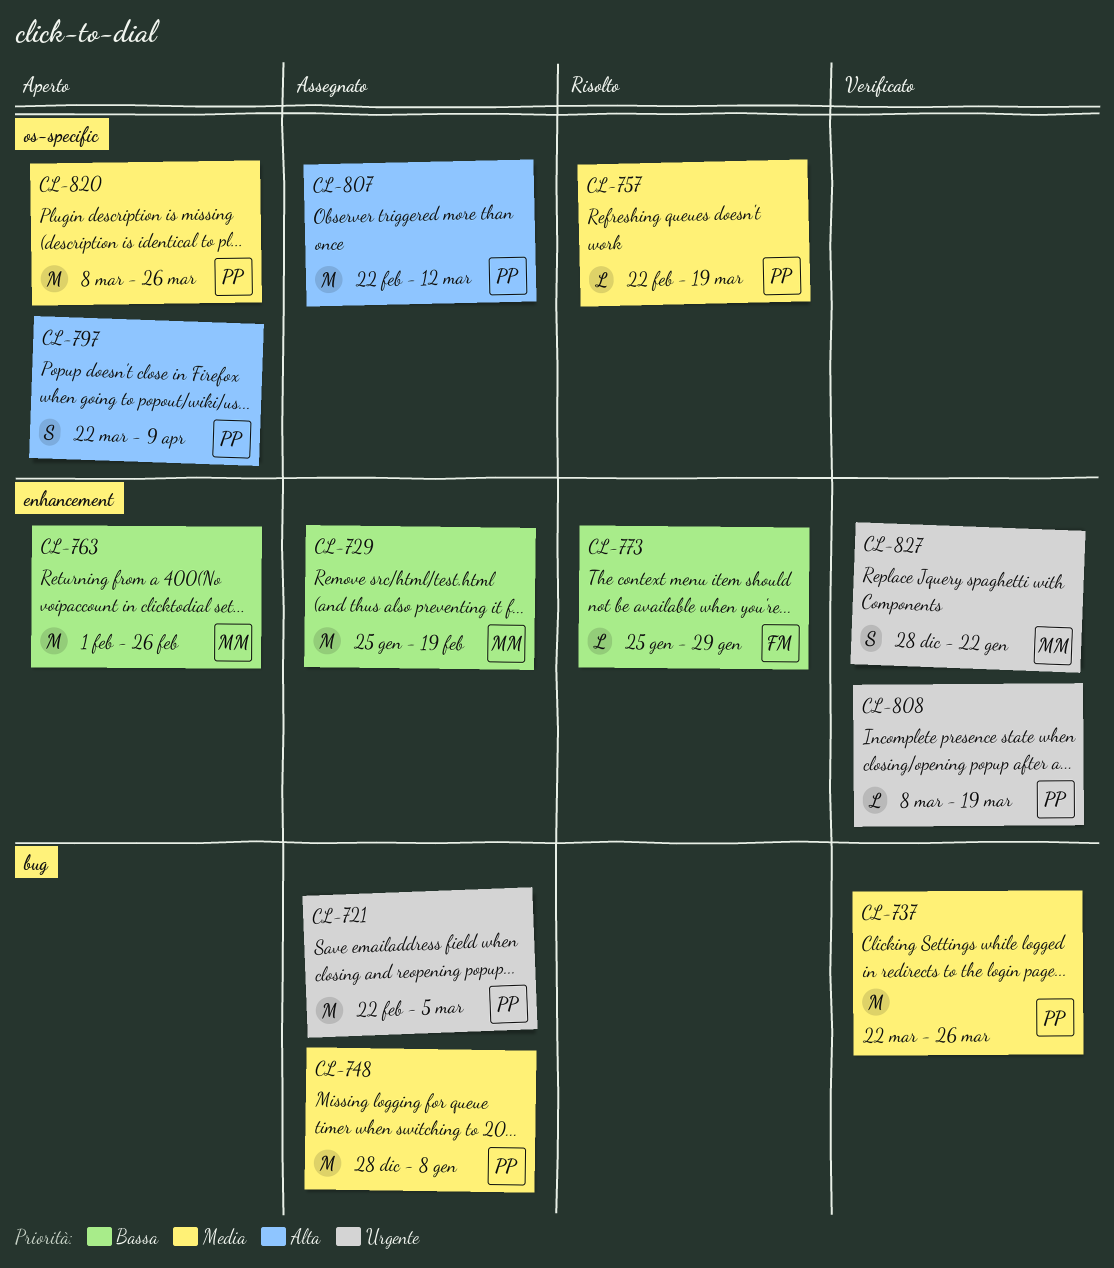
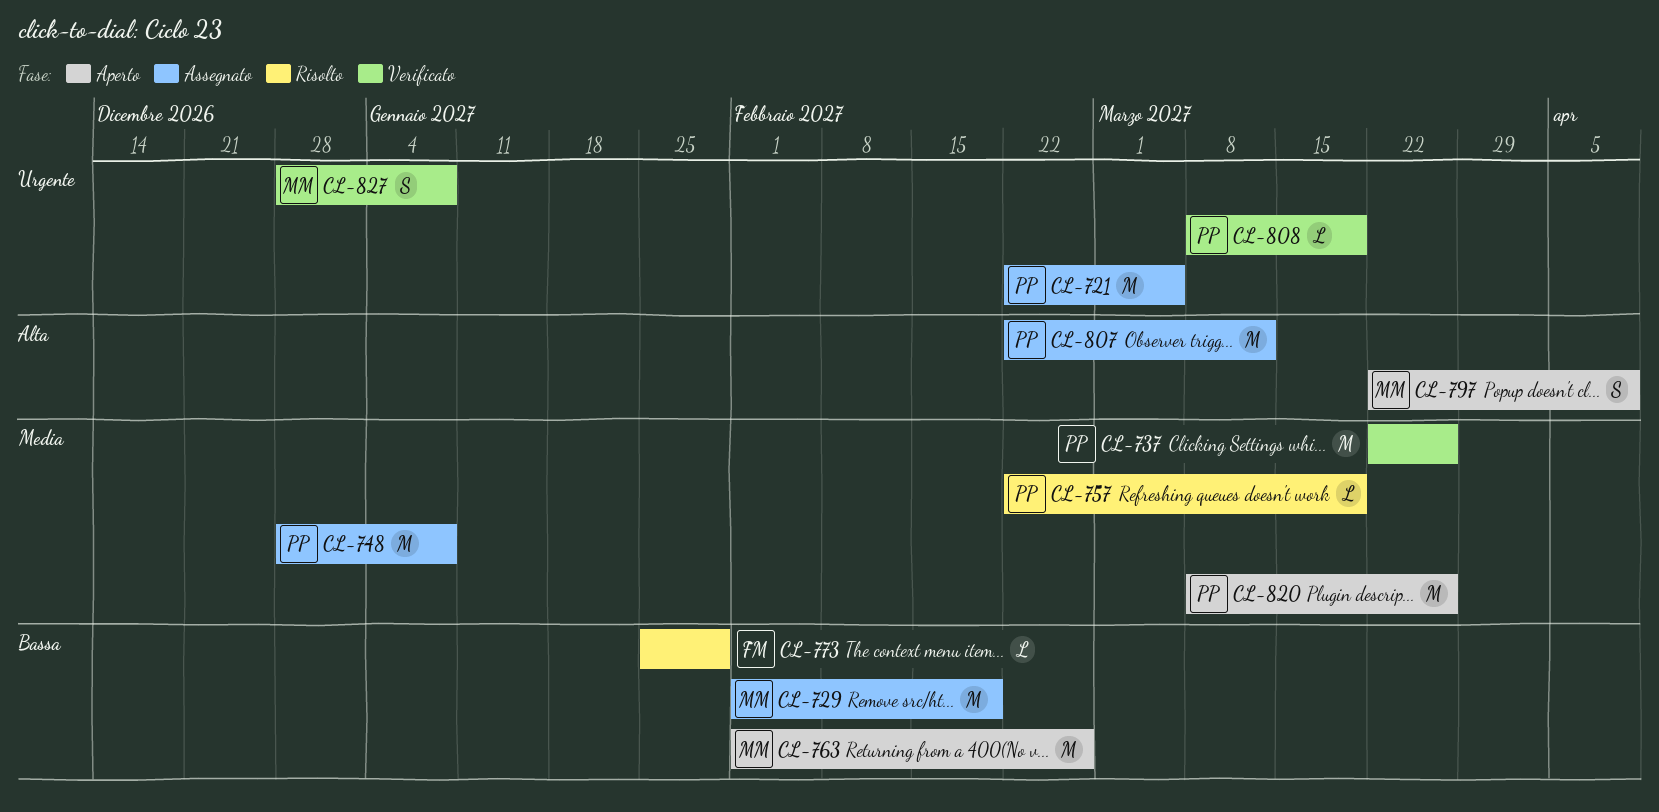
CL-729, start: Jan 25 -> Feb 1
CL-797, owner: PP -> MM
CL-827, due: Jan 22 -> Jan 8

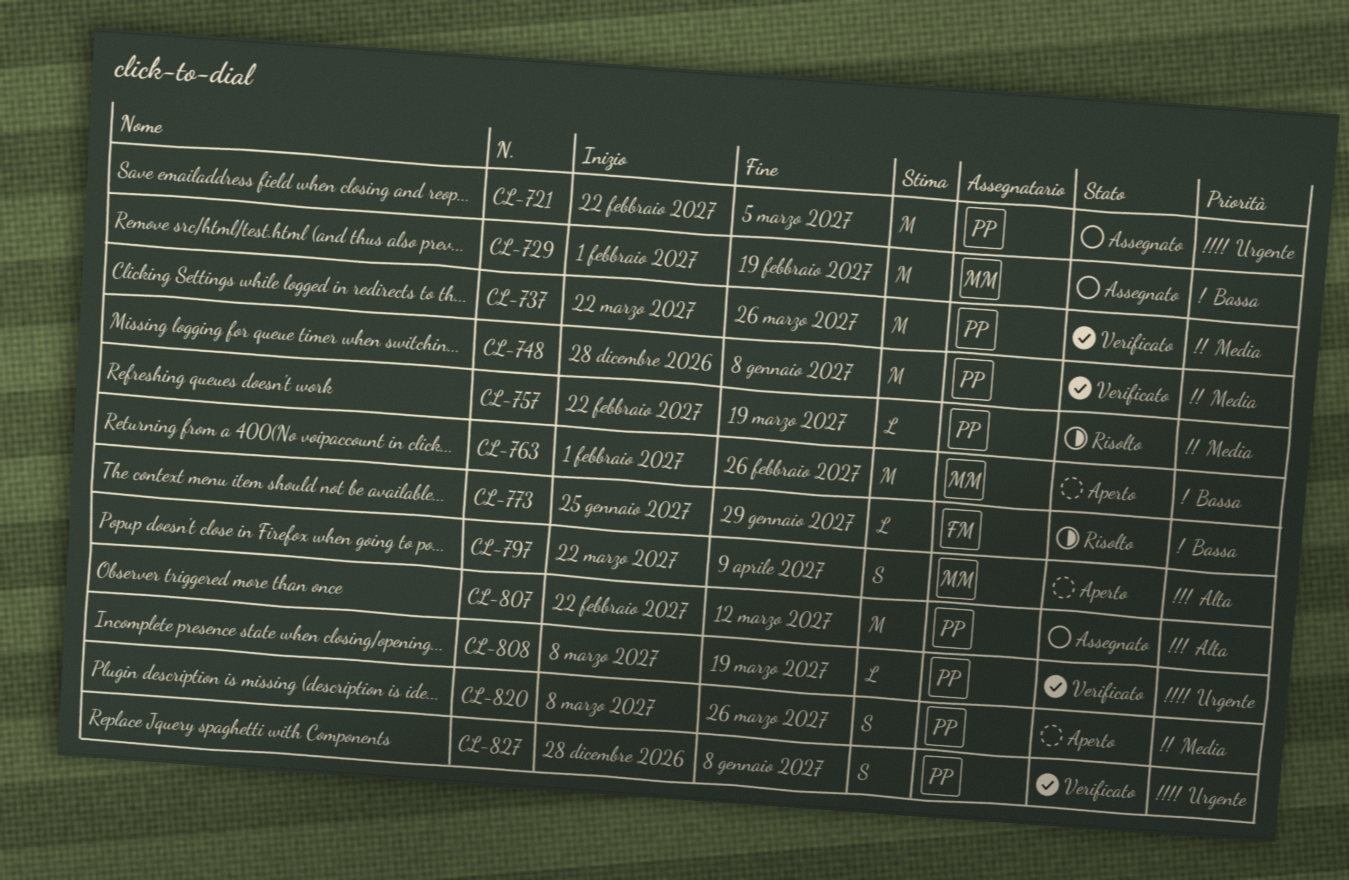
CL-748, status: Assegnato -> Verificato
CL-820, estimate: M -> S
CL-827, owner: MM -> PP

